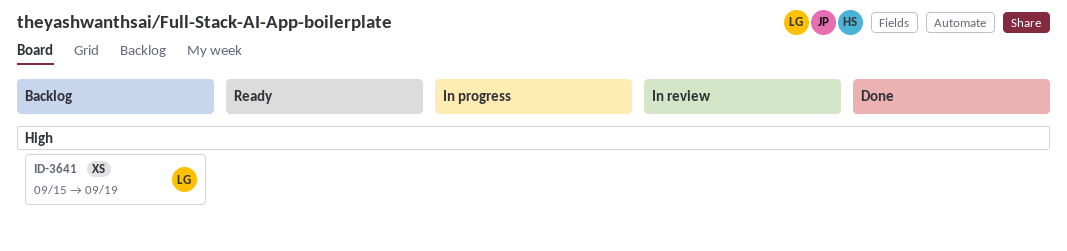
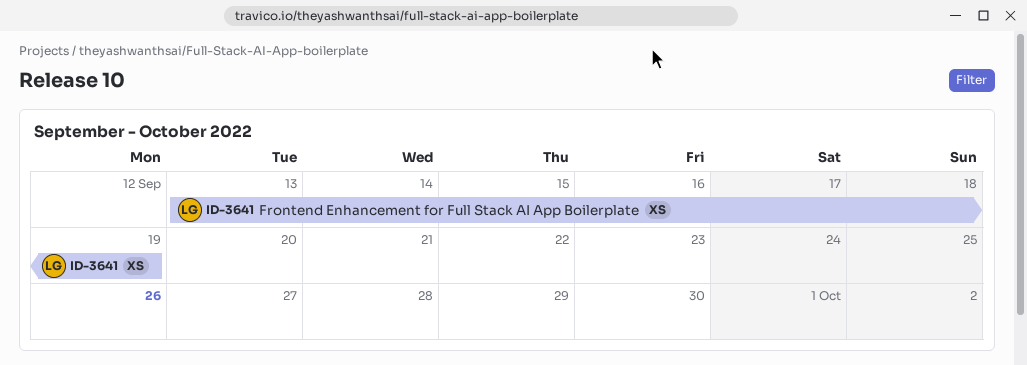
ID-3641, start: Sep 15 -> Sep 13

